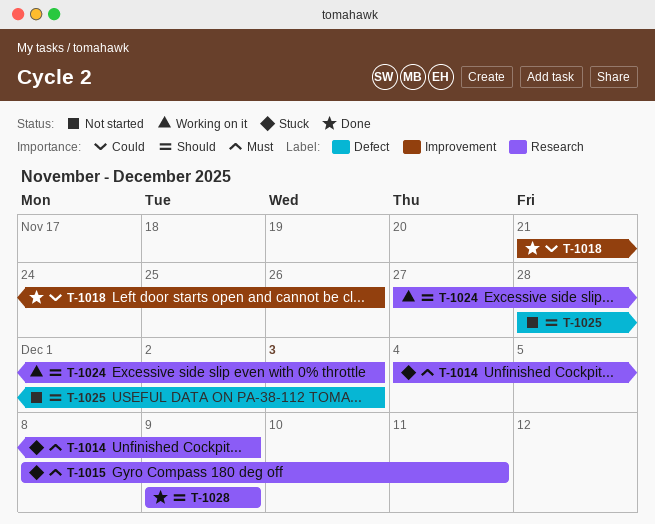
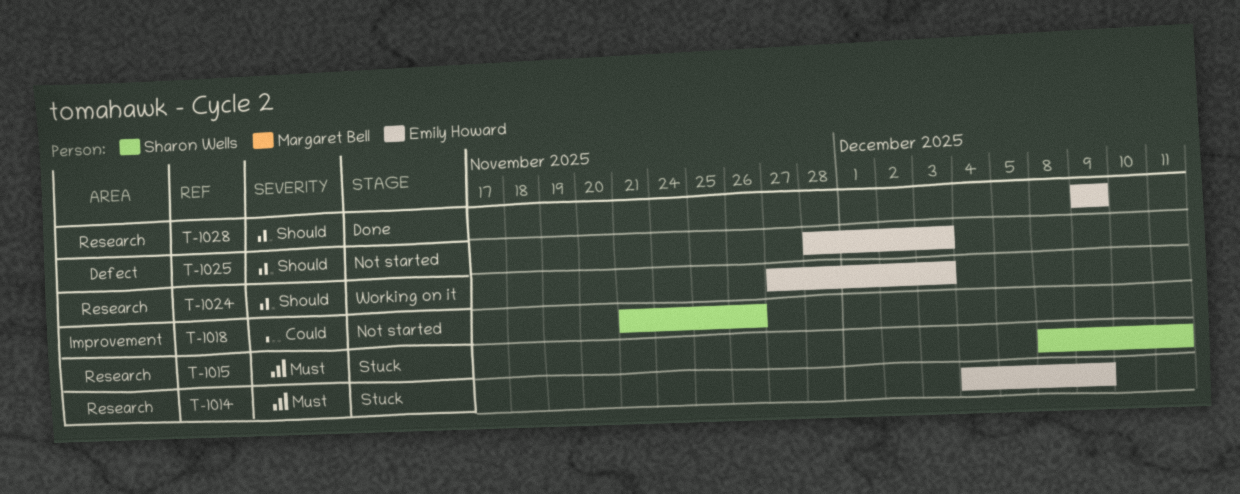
T-1018, status: Done -> Not started

